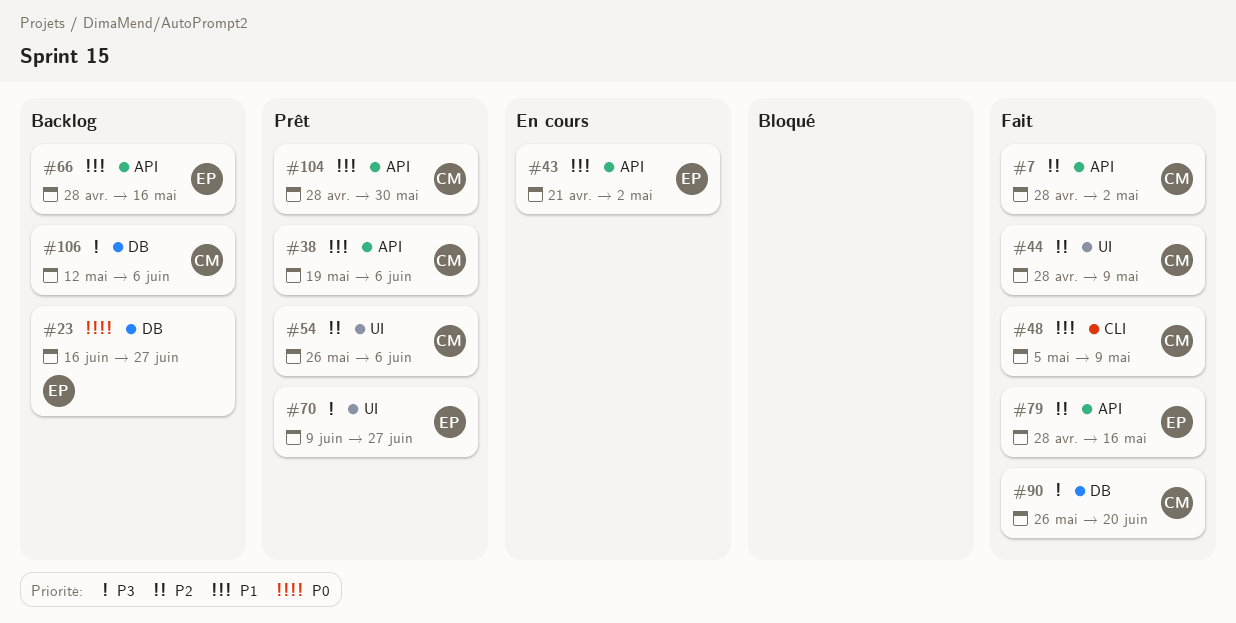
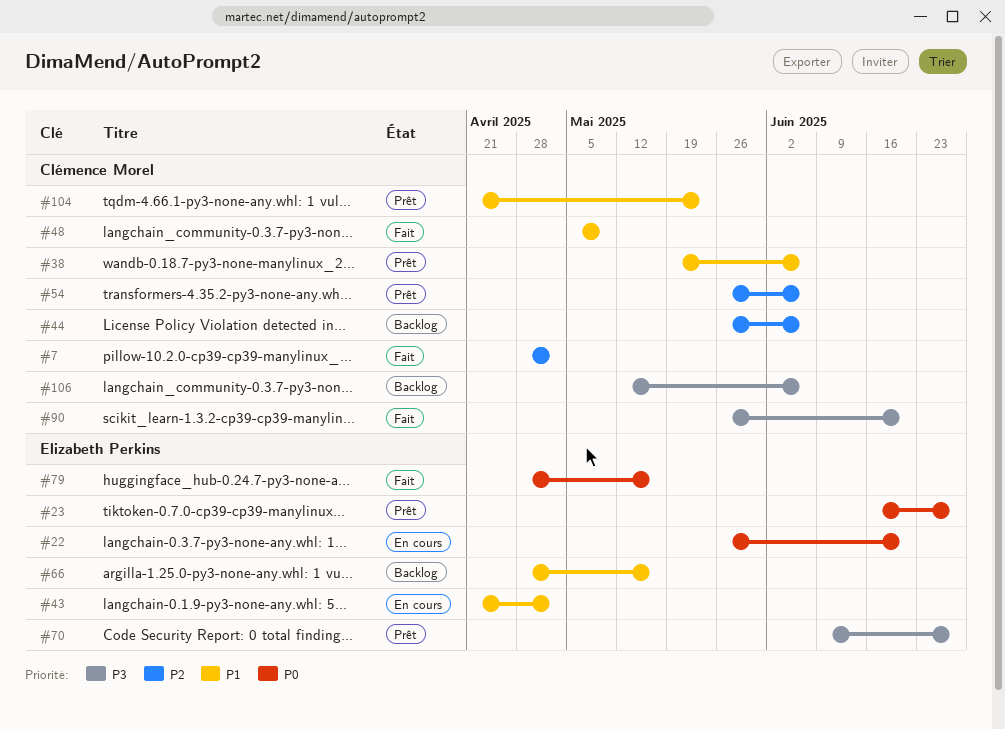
#22: none -> present
#23, status: Backlog -> Prêt
#44, status: Fait -> Backlog
#44, start: Apr 28 -> May 26
#44, due: May 9 -> Jun 6
#79, priority: P2 -> P0
#104, start: Apr 28 -> Apr 21
#104, due: May 30 -> May 23

